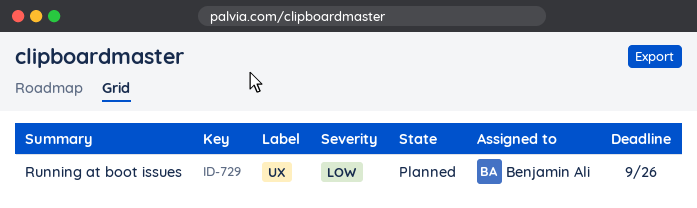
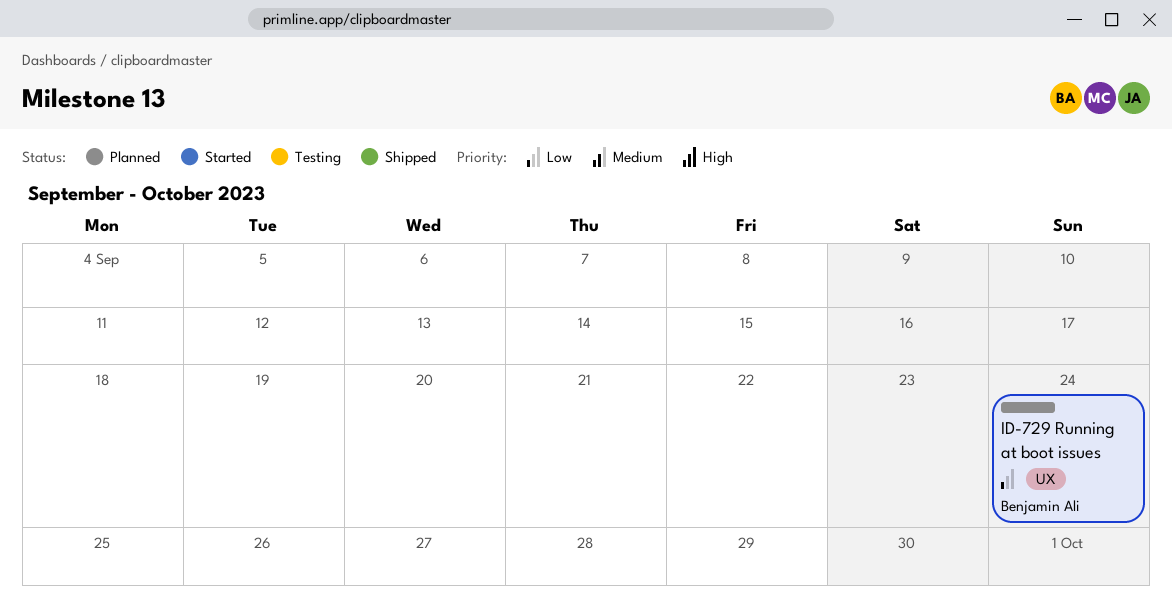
ID-729, due: Sep 26 -> Sep 24

